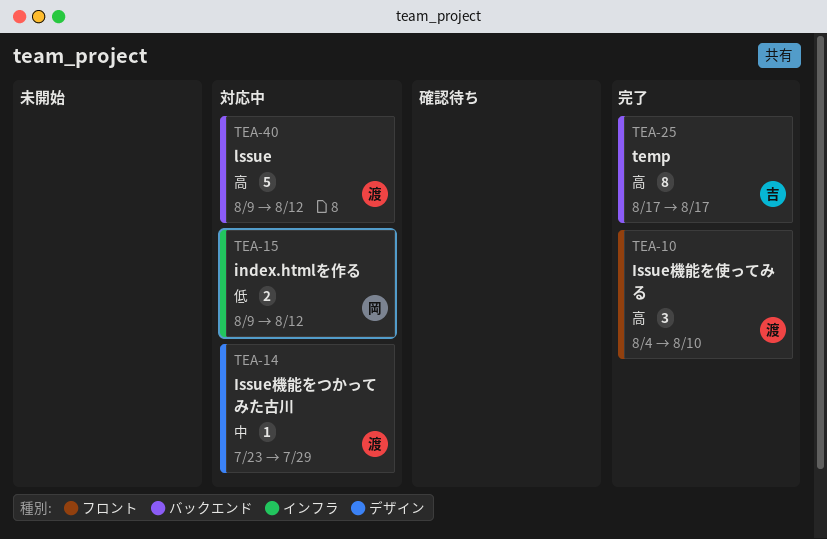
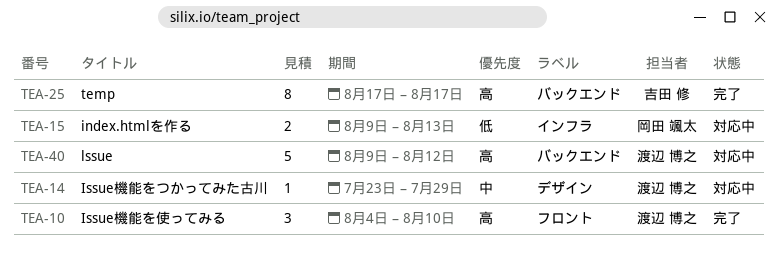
TEA-15, due: Aug 12 -> Aug 13

